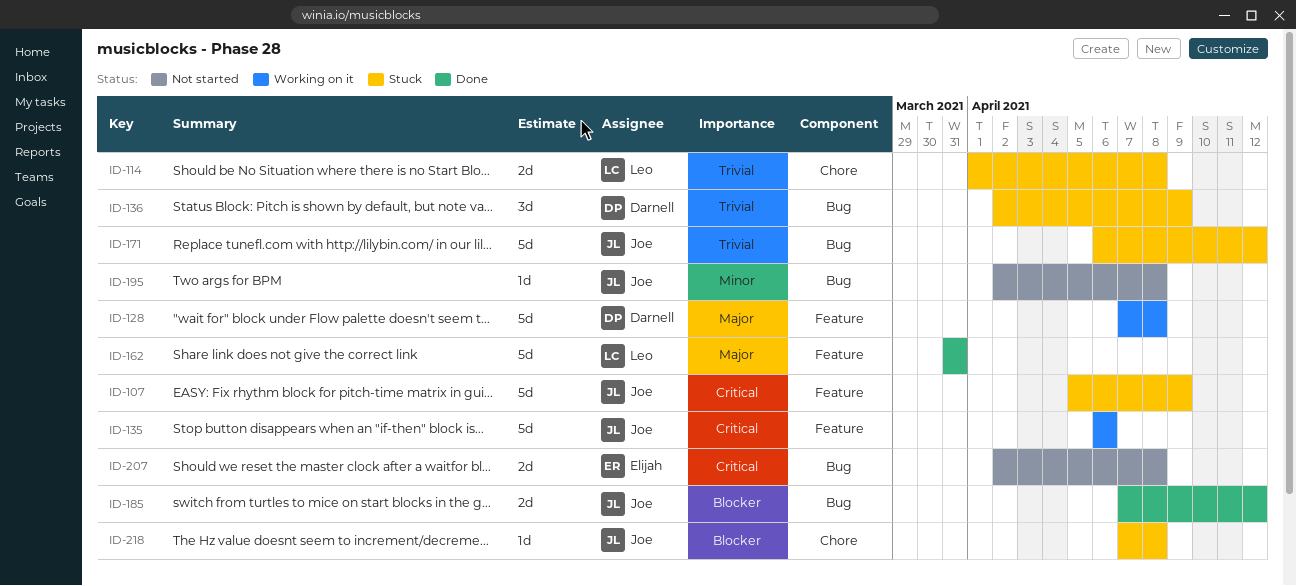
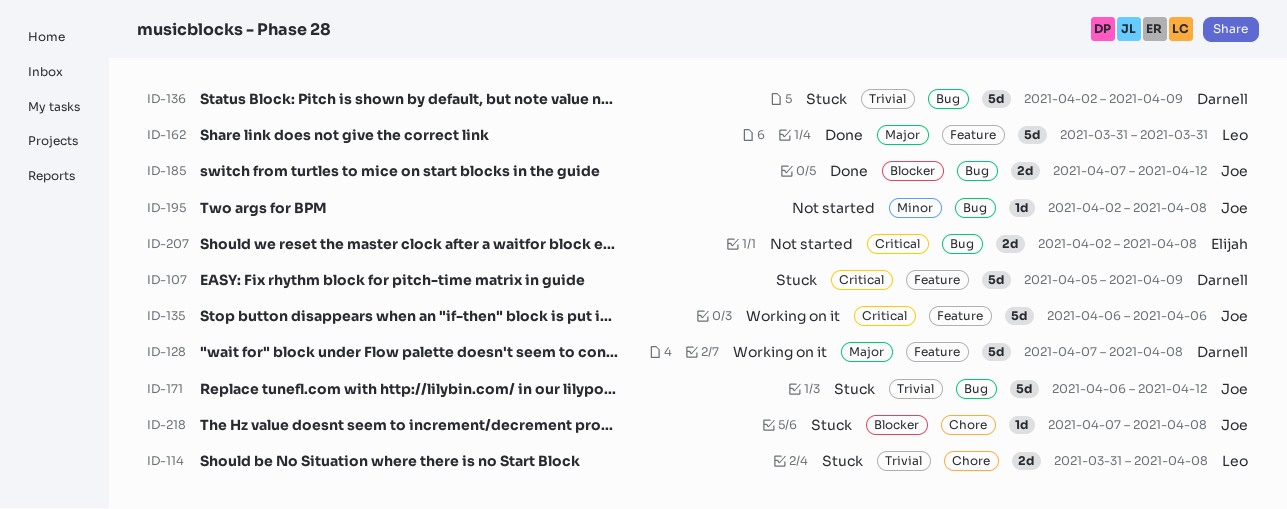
ID-107, owner: Joe -> Darnell
ID-114, start: Apr 1 -> Mar 31
ID-136, estimate: 3d -> 5d

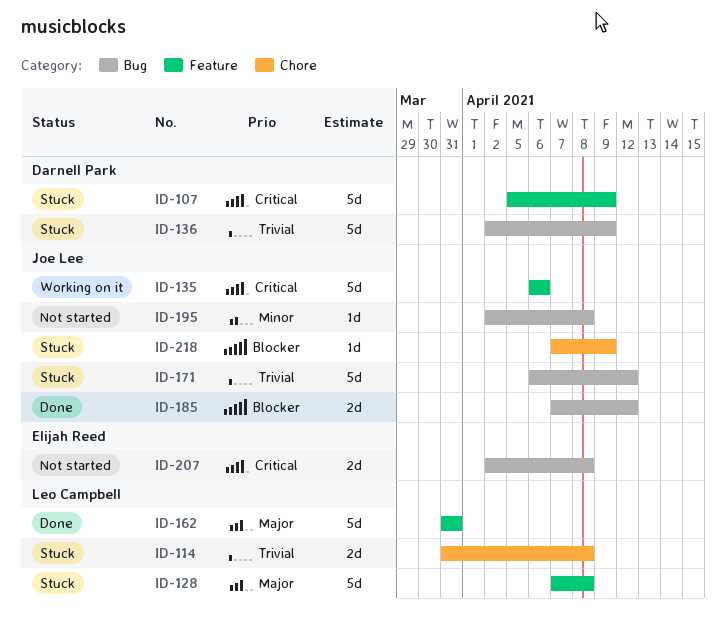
ID-128, status: Working on it -> Stuck
ID-128, owner: Darnell Park -> Leo Campbell
ID-218, due: Apr 8 -> Apr 9

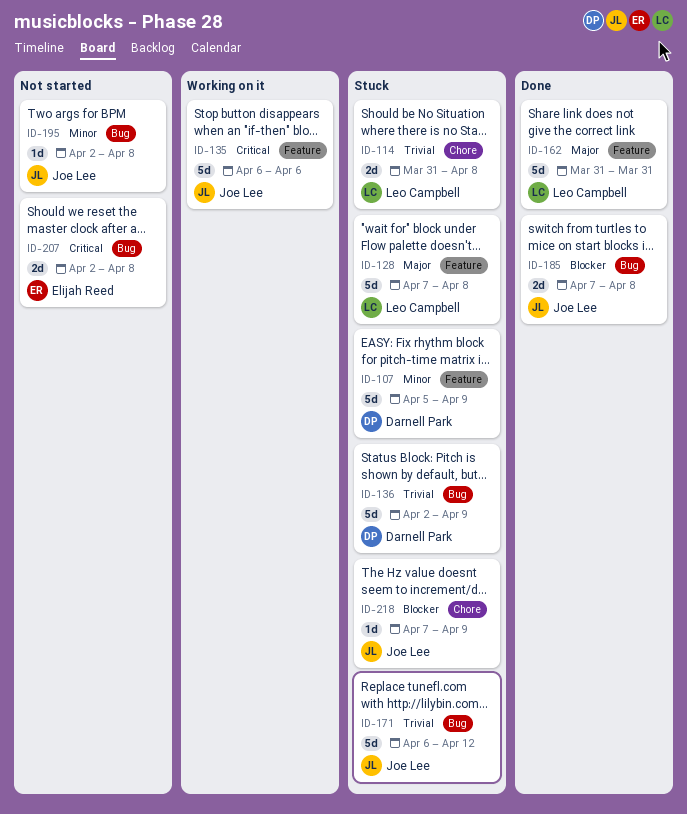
ID-107, priority: Critical -> Minor
ID-185, due: Apr 12 -> Apr 8

